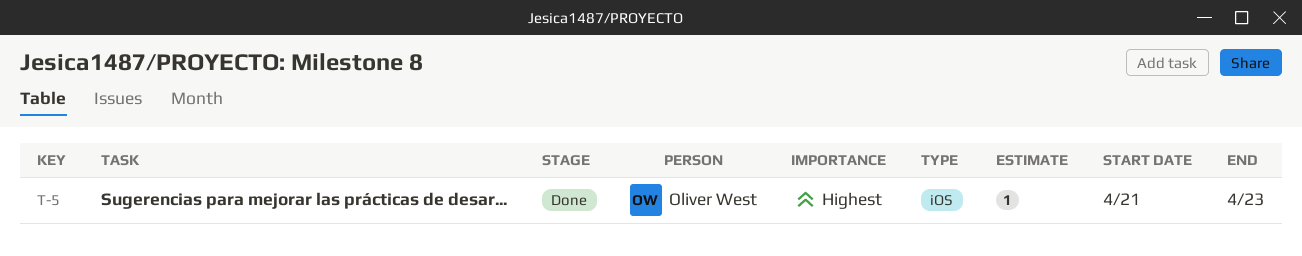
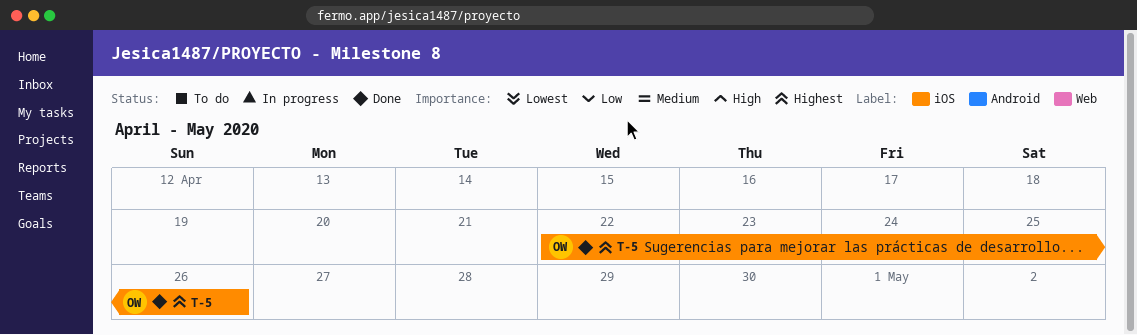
T-5, start: Apr 21 -> Apr 22
T-5, due: Apr 23 -> Apr 26

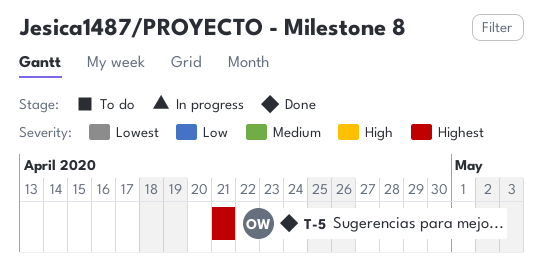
T-5, start: Apr 22 -> Apr 21
T-5, due: Apr 26 -> Apr 21

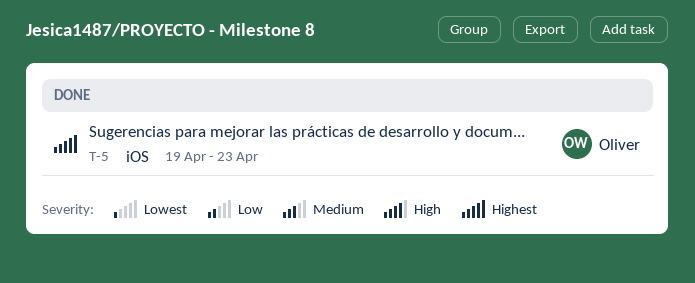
T-5, start: Apr 21 -> Apr 19
T-5, due: Apr 21 -> Apr 23

